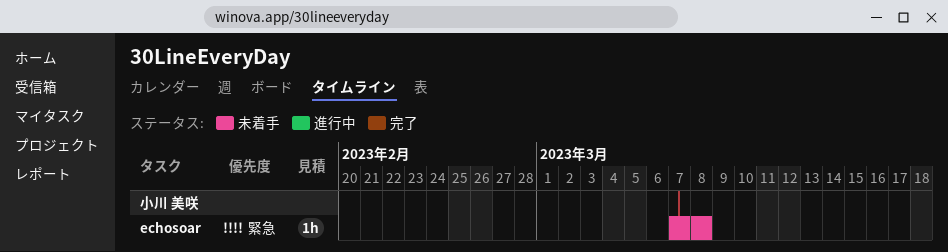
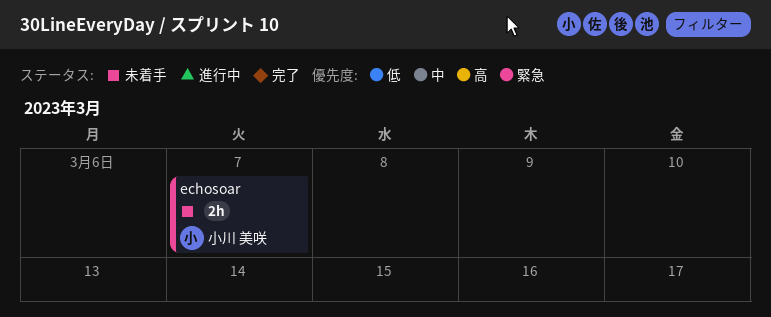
echosoar, estimate: 1h -> 2h
echosoar, due: Mar 8 -> Mar 7

